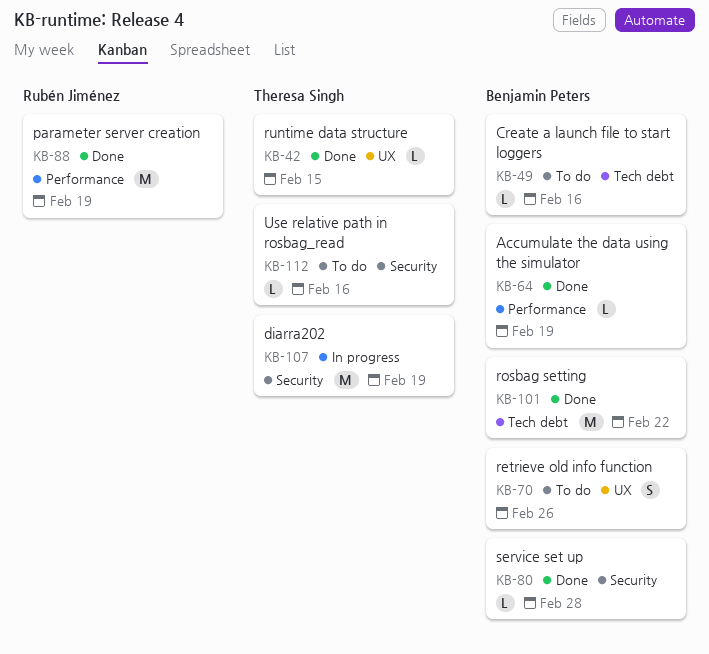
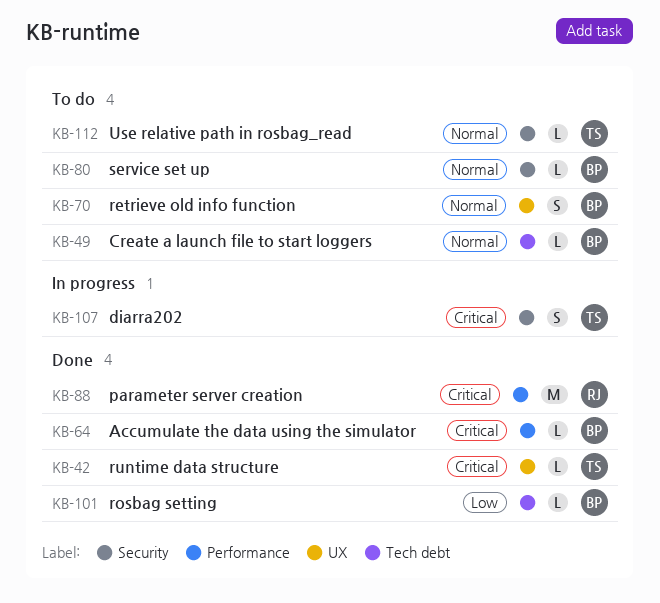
KB-80, status: Done -> To do
KB-101, estimate: M -> L
KB-107, estimate: M -> S

